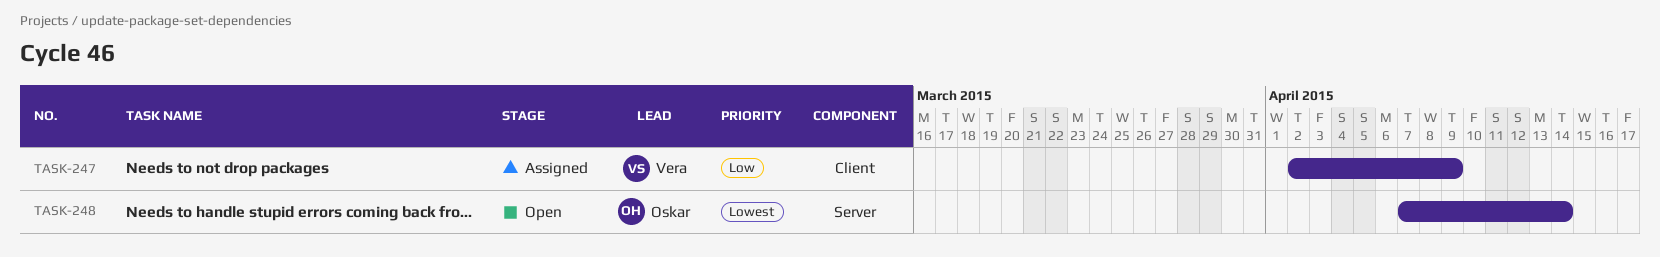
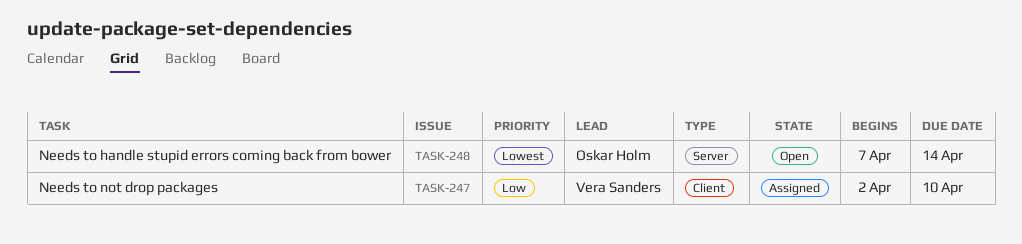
TASK-247, due: Apr 9 -> Apr 10

